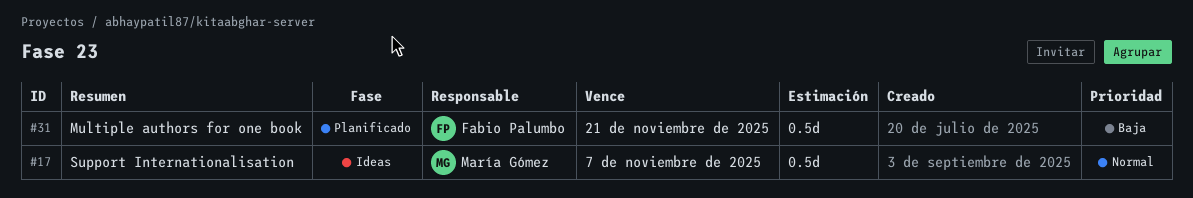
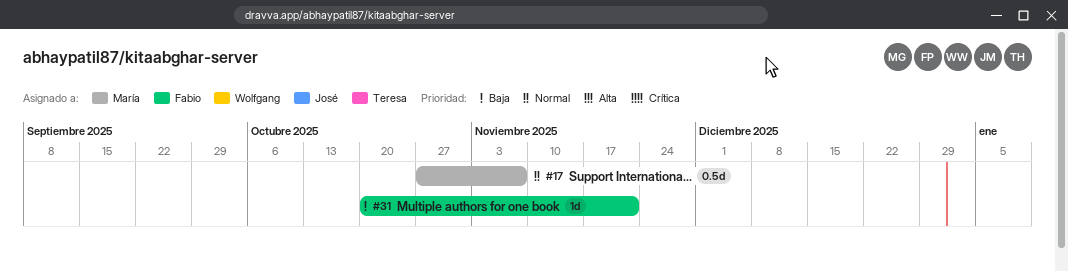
#31, estimate: 0.5d -> 1d

